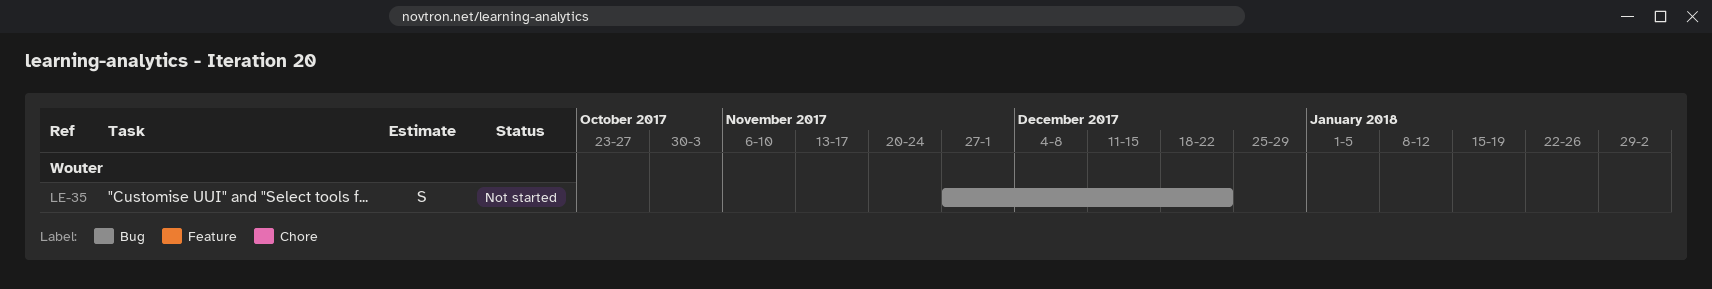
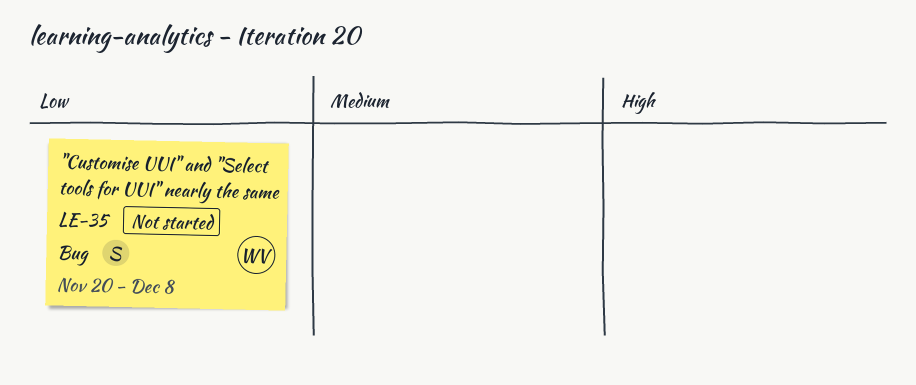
LE-35, start: Nov 27 -> Nov 20
LE-35, due: Dec 22 -> Dec 8

